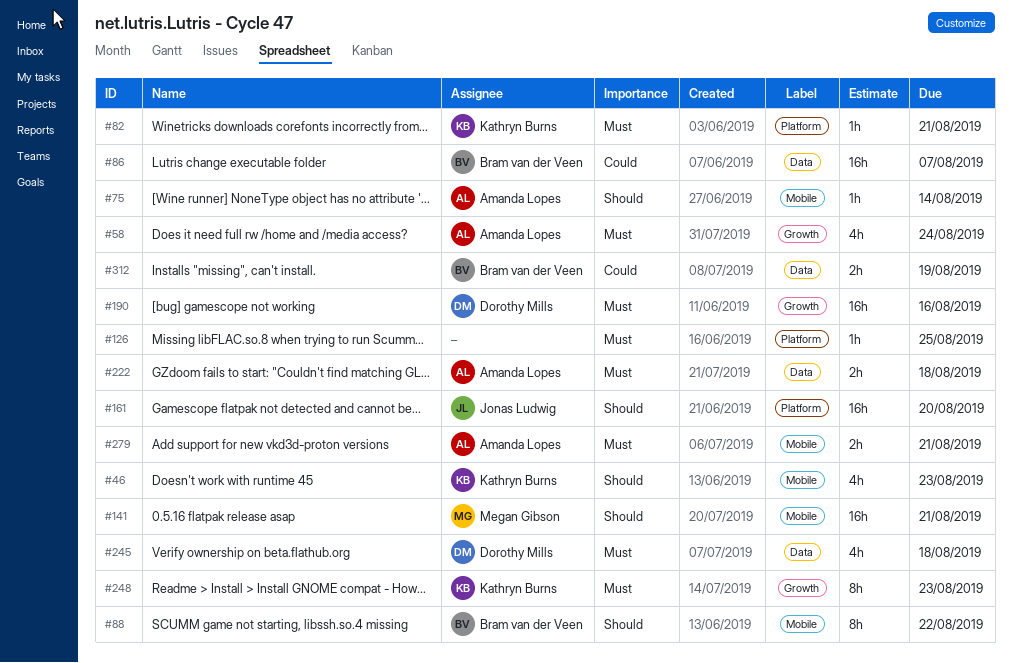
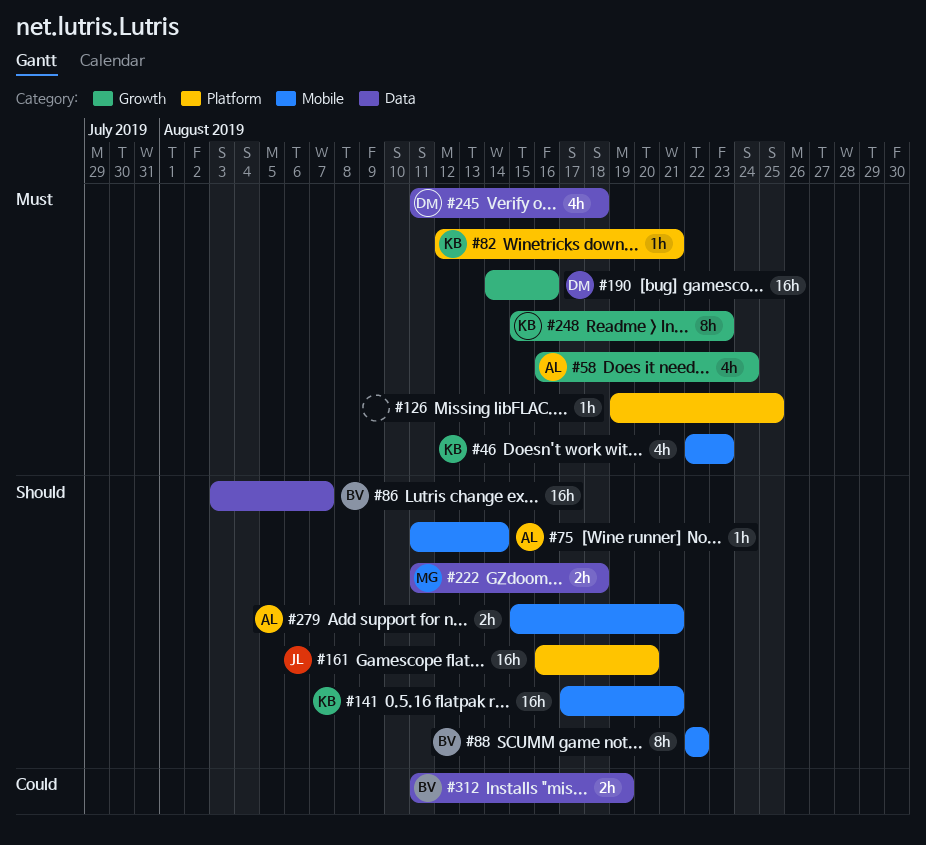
#46, priority: Should -> Must
#86, priority: Could -> Should
#141, owner: Megan Gibson -> Kathryn Burns
#222, owner: Amanda Lopes -> Megan Gibson
#222, priority: Must -> Should
#279, priority: Must -> Should

